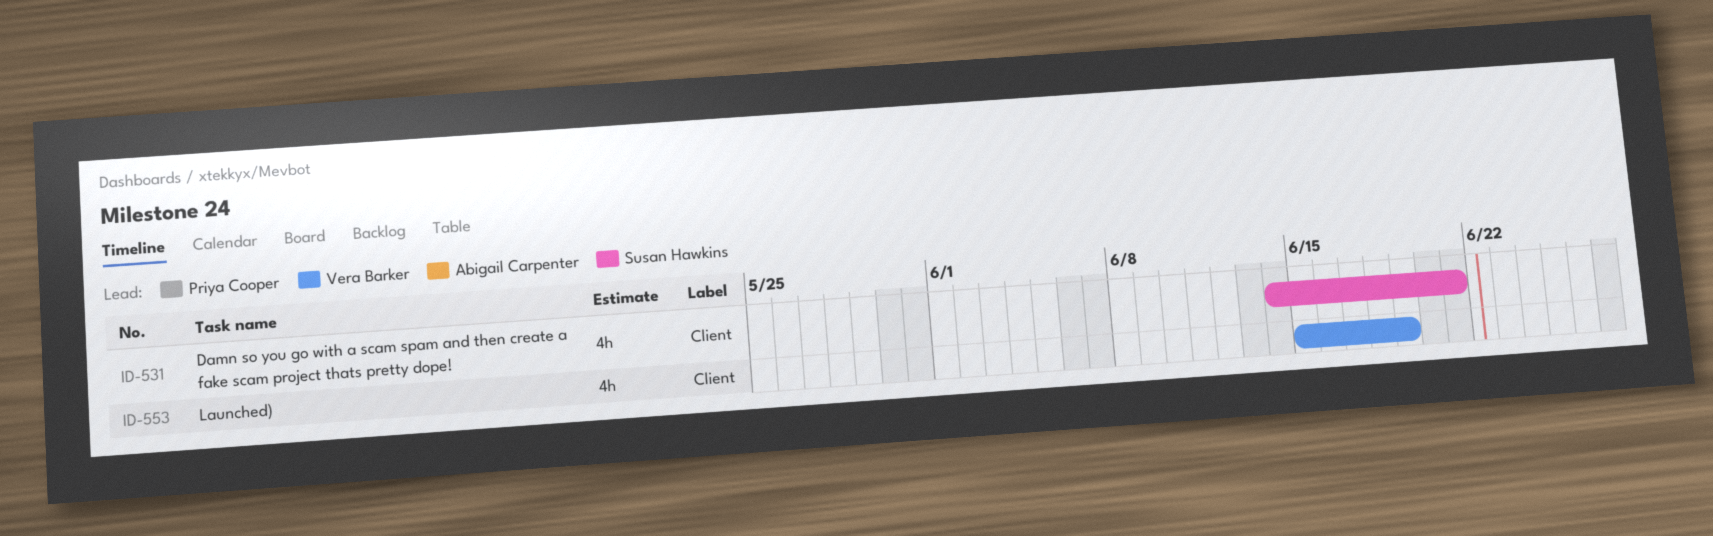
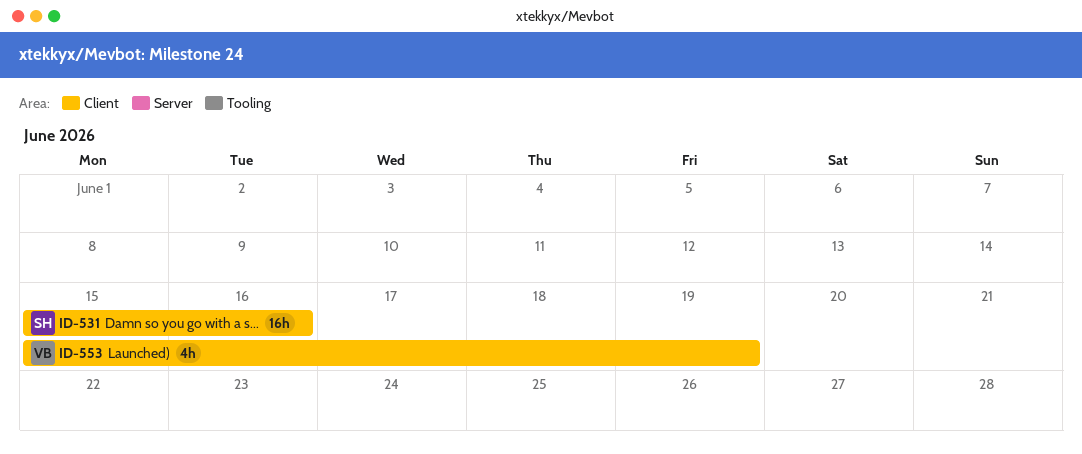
ID-531, estimate: 4h -> 16h
ID-531, start: Jun 14 -> Jun 15
ID-531, due: Jun 21 -> Jun 16

